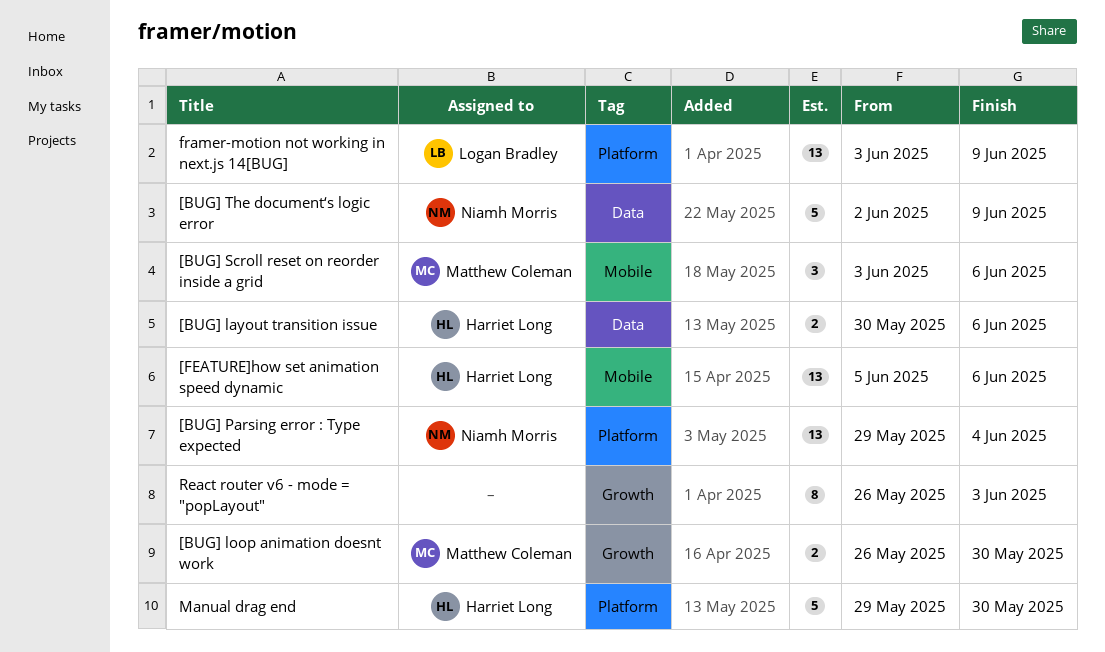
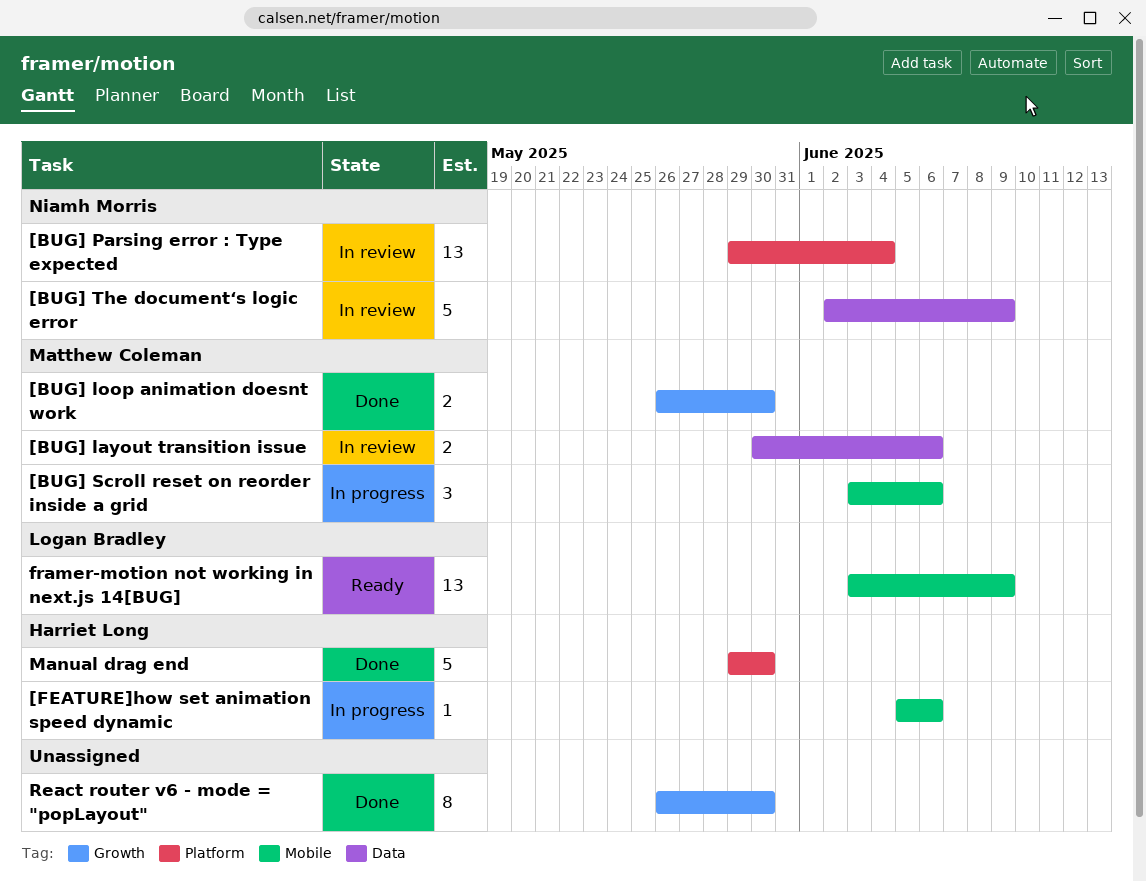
[BUG] layout transition issue, owner: Harriet Long -> Matthew Coleman
[FEATURE]how set animation speed dynamic, estimate: 13 -> 1
framer-motion not working in next.js 14[BUG], label: Platform -> Mobile
React router v6 - mode = "popLayout", due: Jun 3 -> May 30

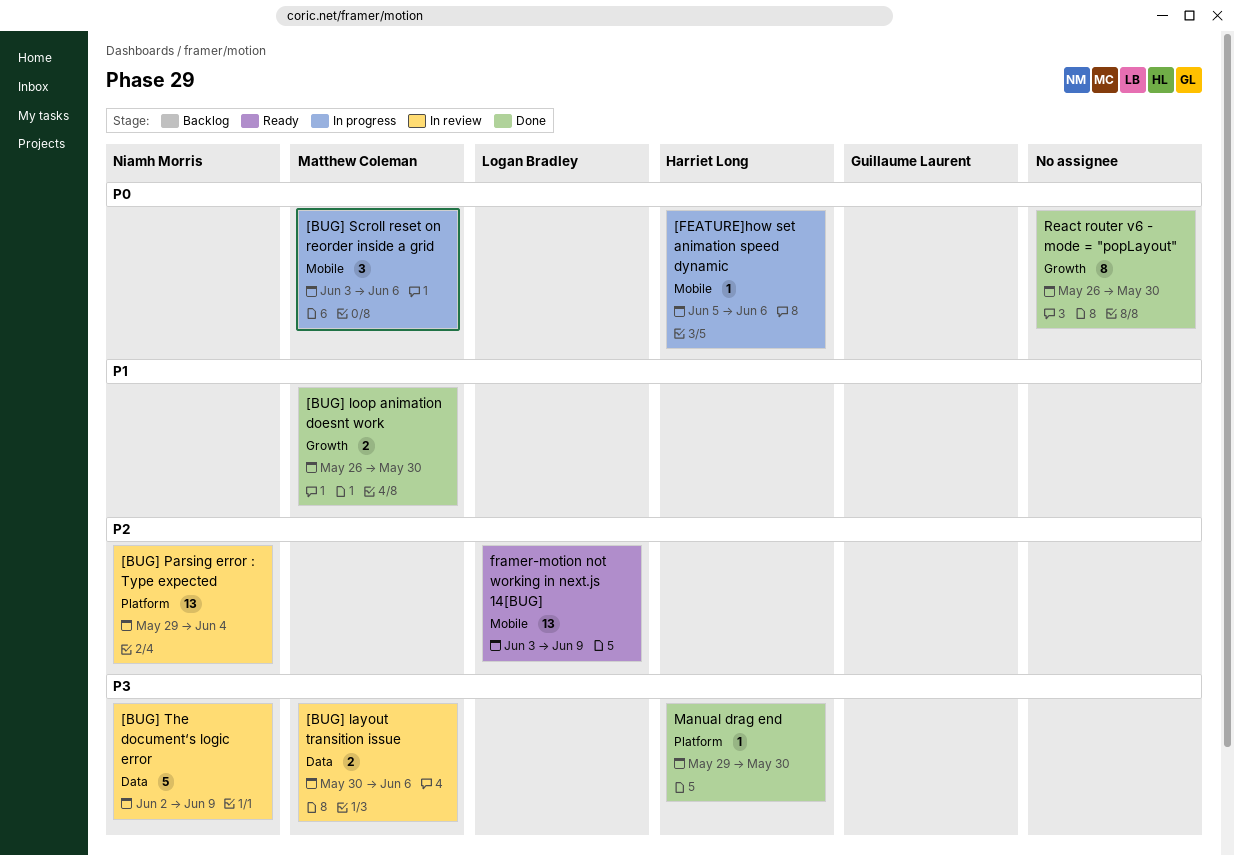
Manual drag end, estimate: 5 -> 1

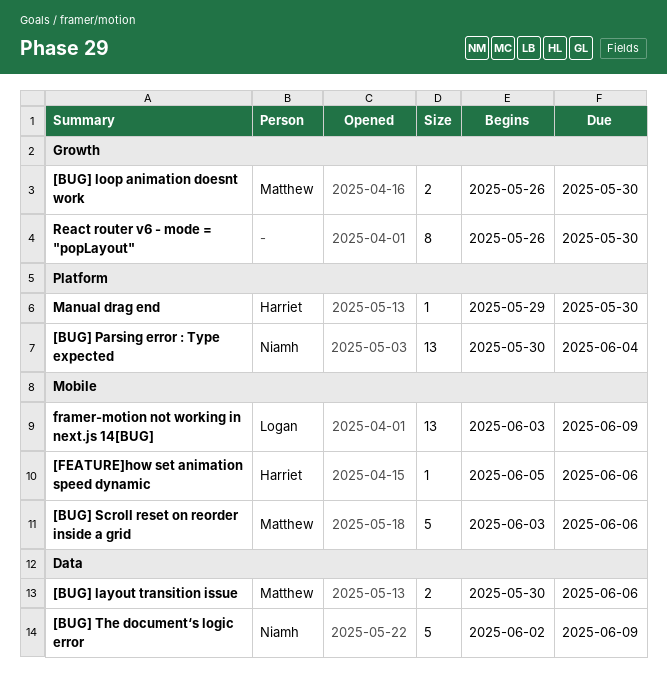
[BUG] Parsing error : Type expected, start: May 29 -> May 30
[BUG] Scroll reset on reorder inside a grid, estimate: 3 -> 5

